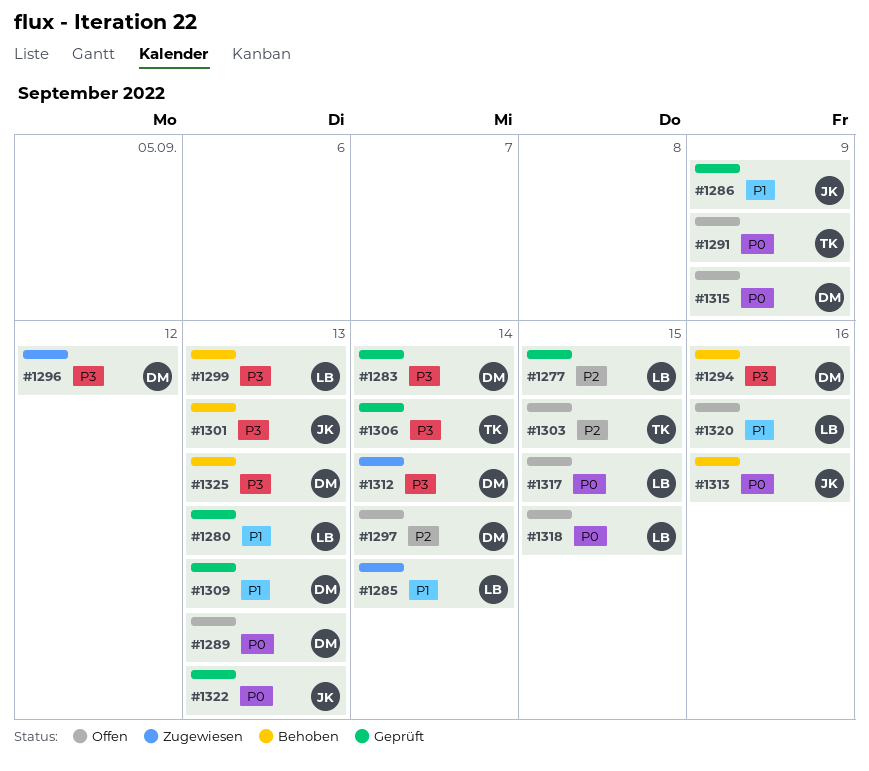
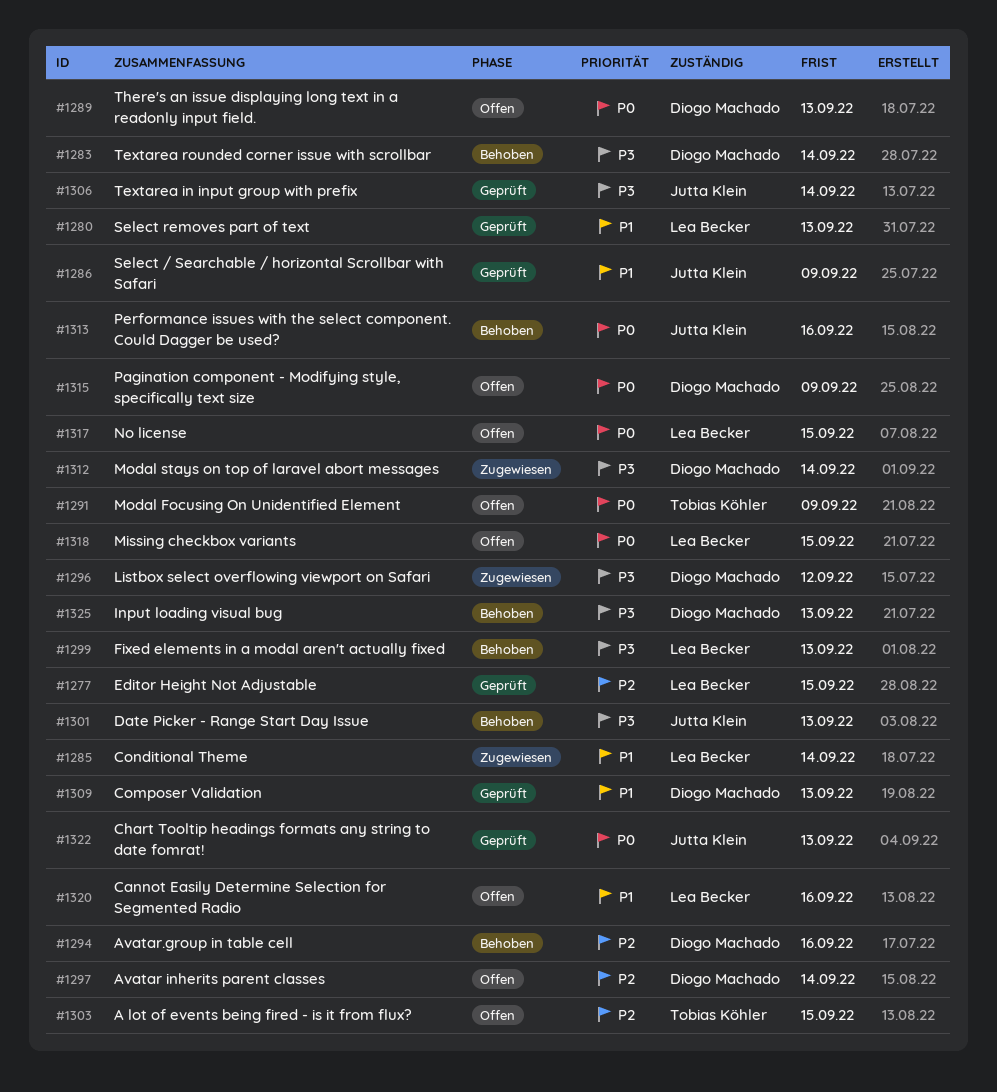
#1283, status: Geprüft -> Behoben
#1294, priority: P3 -> P2
#1306, owner: Tobias Köhler -> Jutta Klein

